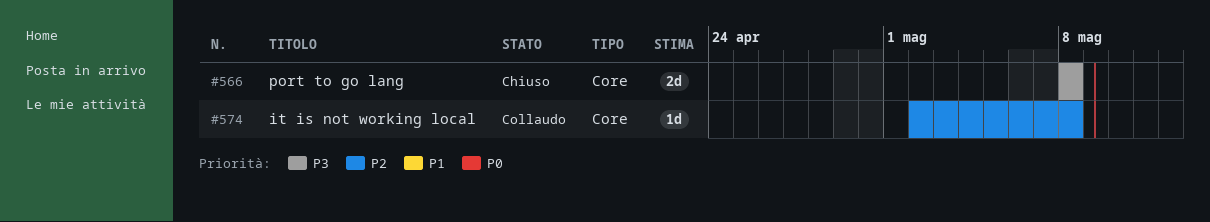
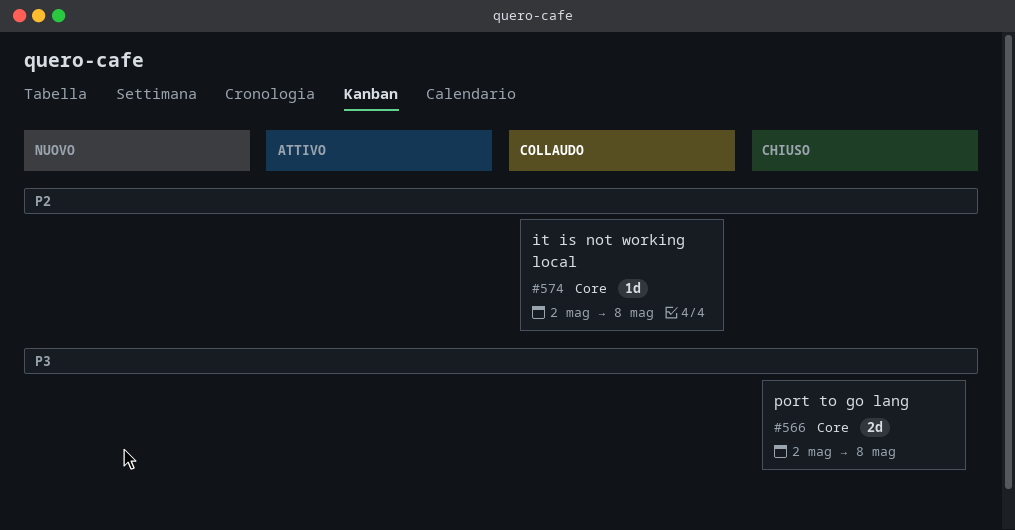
#566, start: May 8 -> May 2

